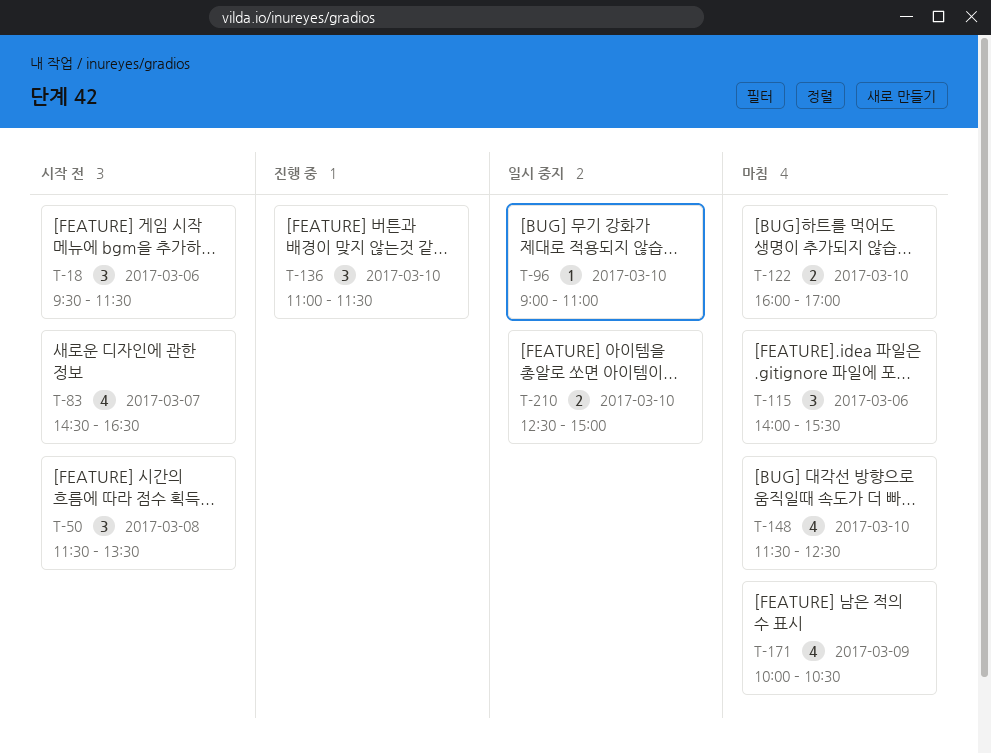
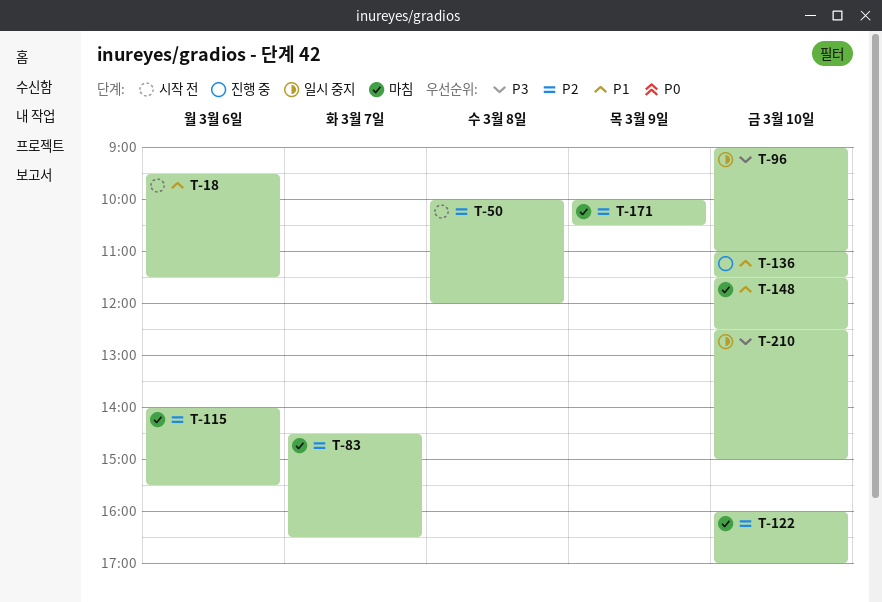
T-50, begins: 11:30 -> 10:00
T-50, ends: 13:30 -> 12:00
T-83, status: 시작 전 -> 마침

